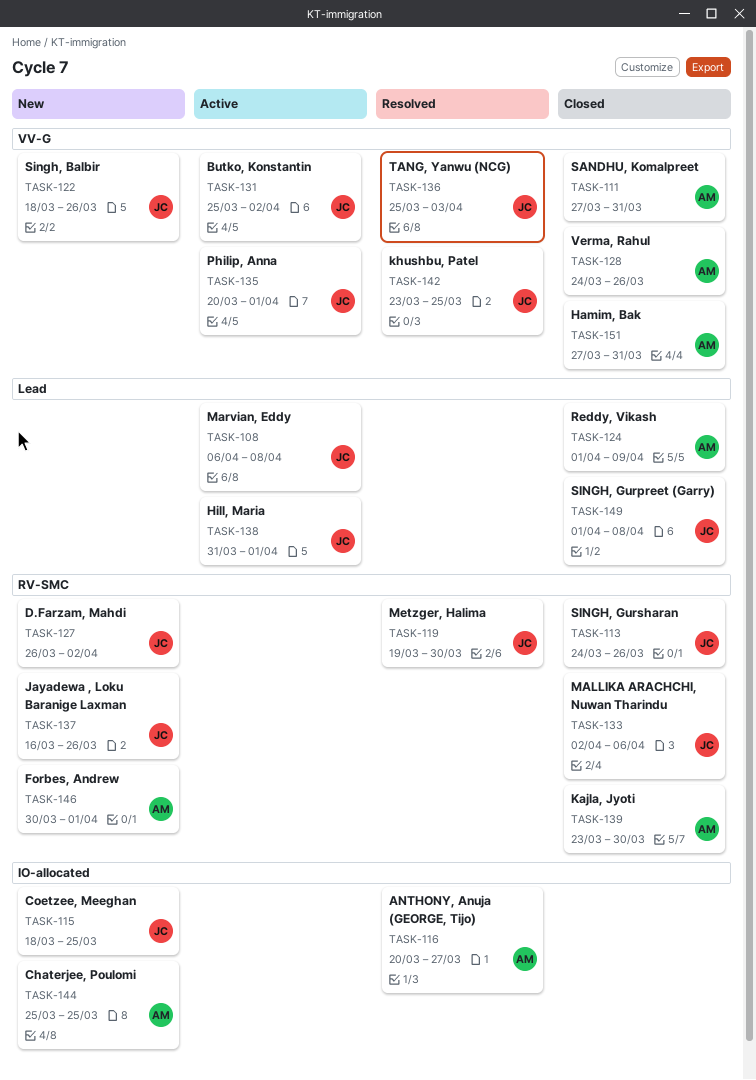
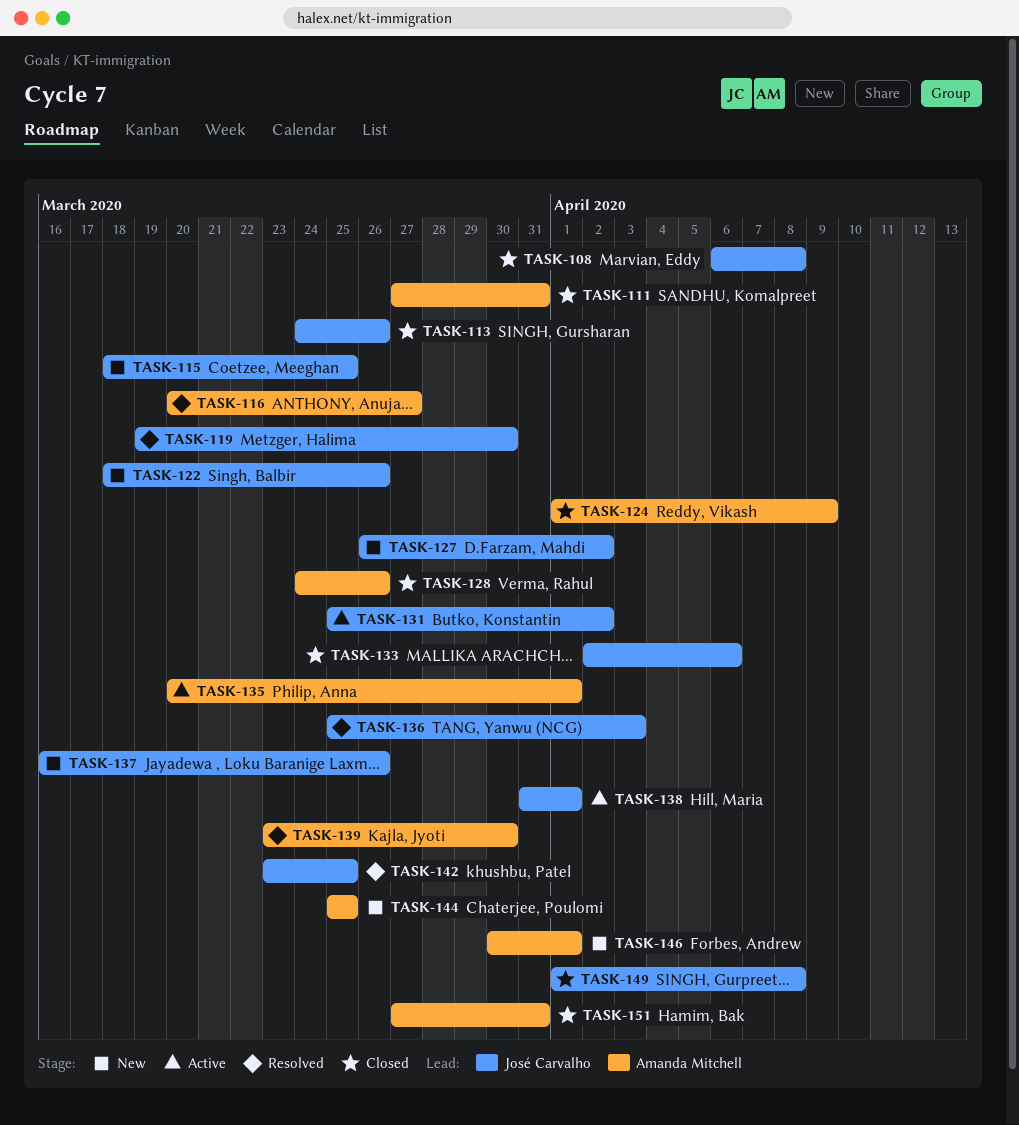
TASK-108, status: Active -> Closed
TASK-135, owner: José Carvalho -> Amanda Mitchell
TASK-139, status: Closed -> Resolved

